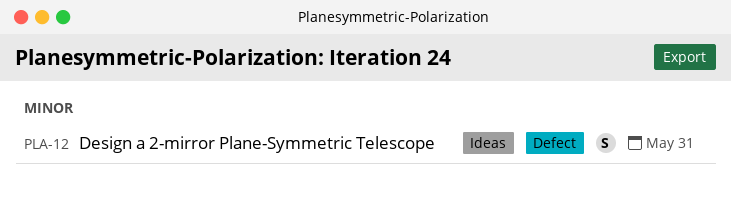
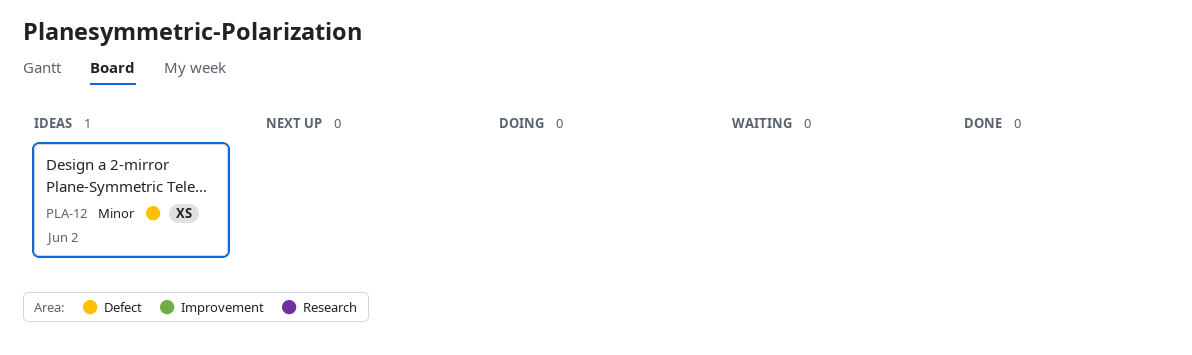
PLA-12, estimate: S -> XS
PLA-12, due: May 31 -> Jun 2

